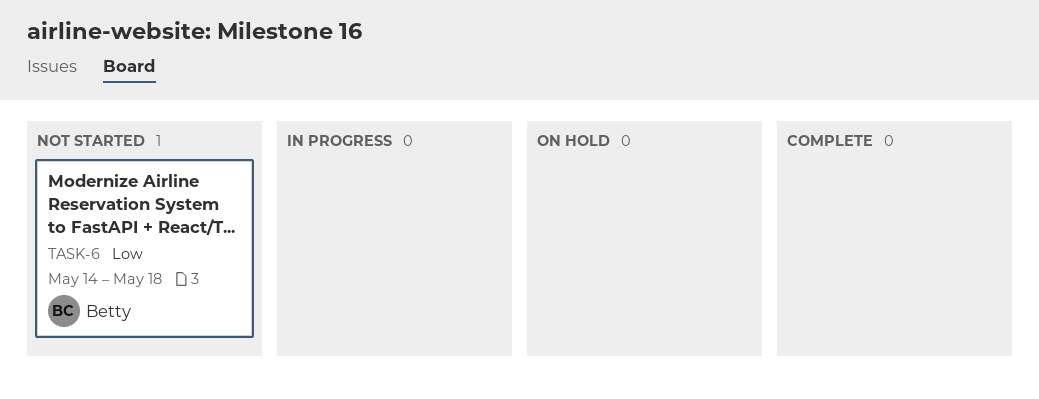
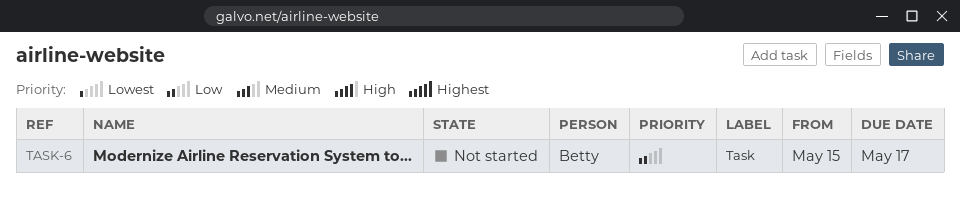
TASK-6, start: May 14 -> May 15
TASK-6, due: May 18 -> May 17

